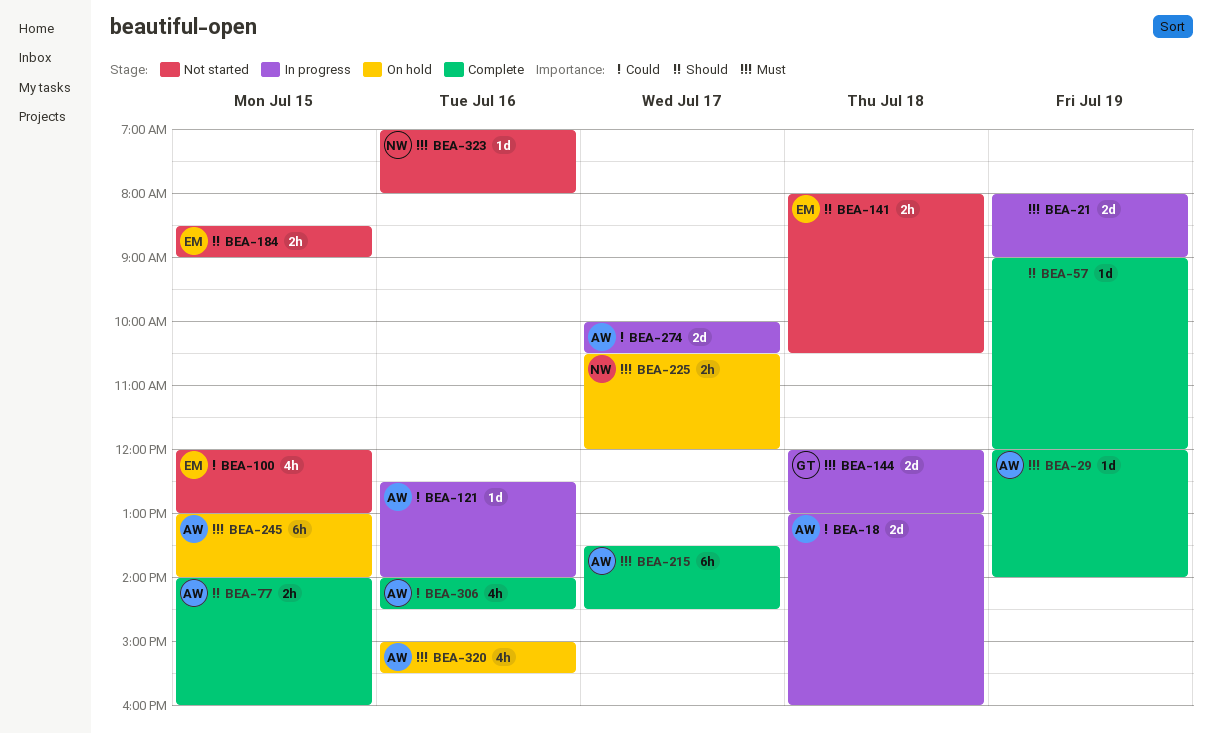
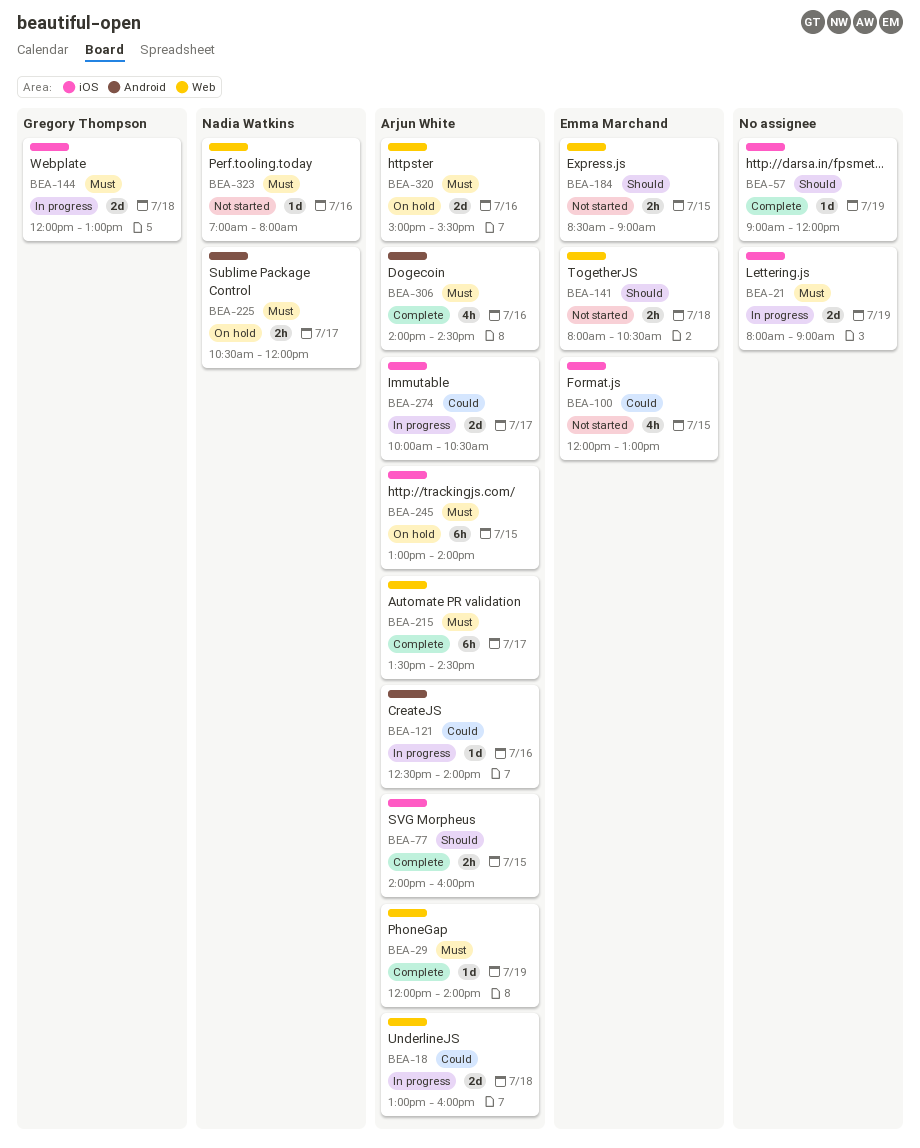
BEA-306, priority: Could -> Must
BEA-320, estimate: 4h -> 2d

